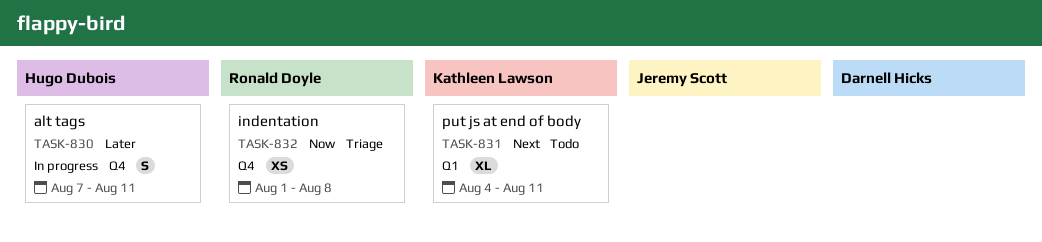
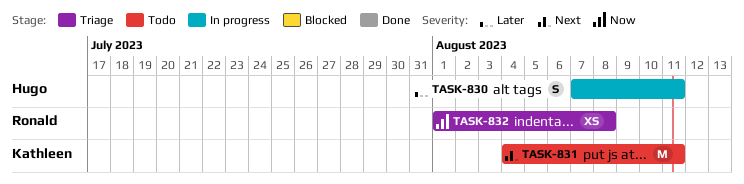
TASK-831, estimate: XL -> M

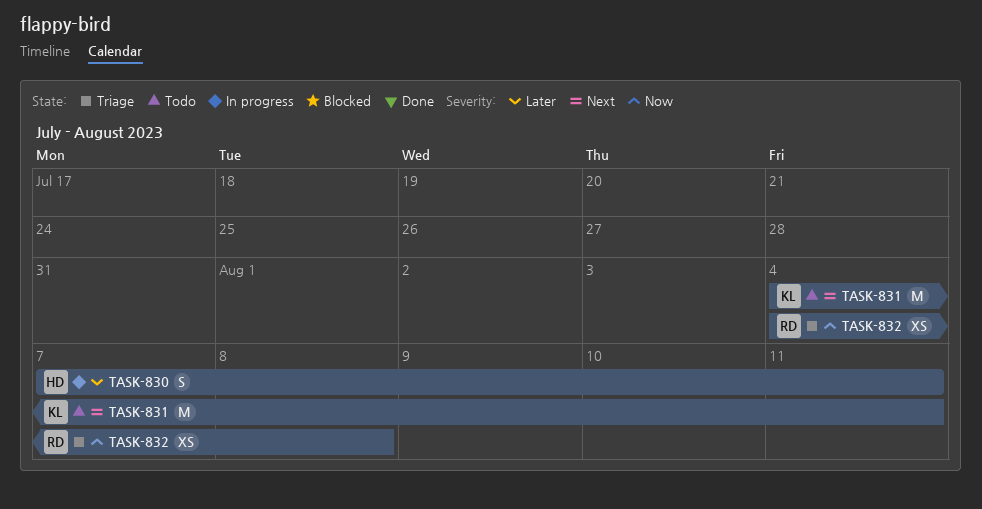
TASK-832, start: Aug 1 -> Aug 4

